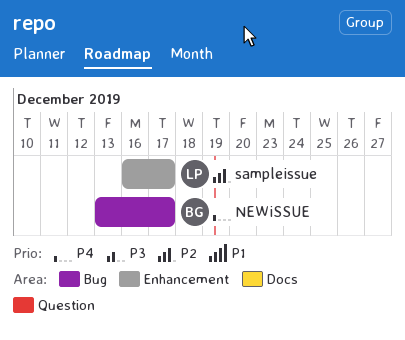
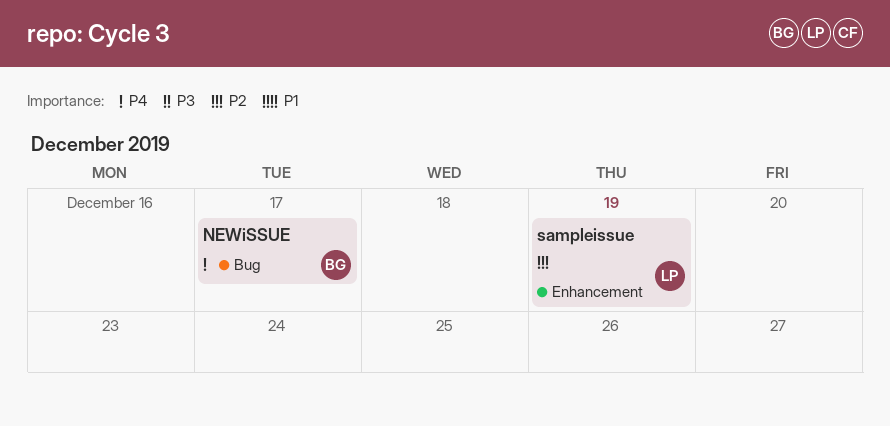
sampleissue, due: Dec 17 -> Dec 19

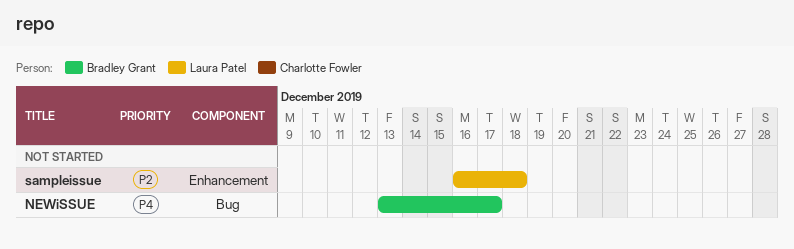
sampleissue, due: Dec 19 -> Dec 18

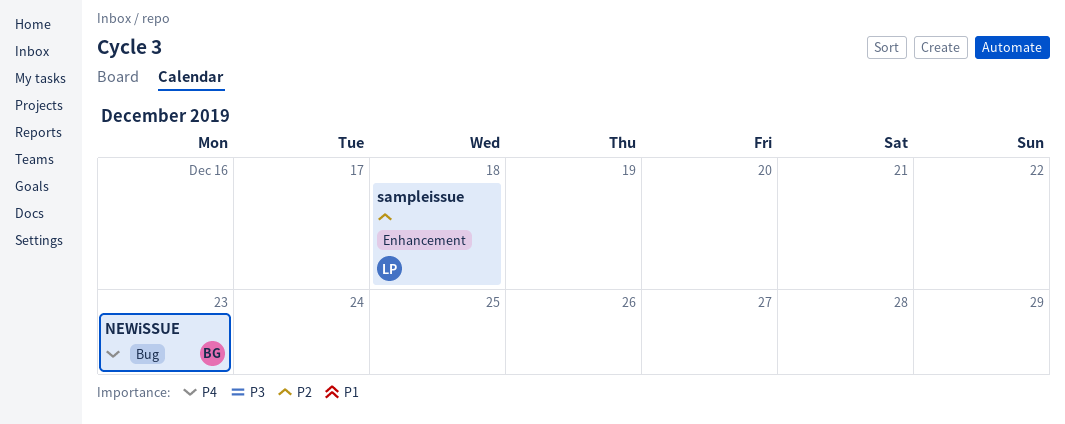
NEWiSSUE, due: Dec 17 -> Dec 23

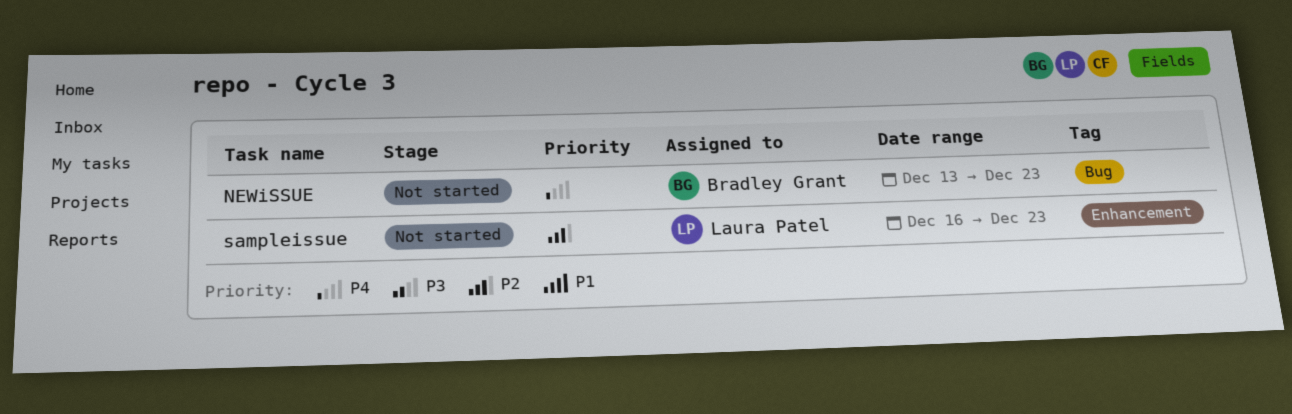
sampleissue, due: Dec 18 -> Dec 23

